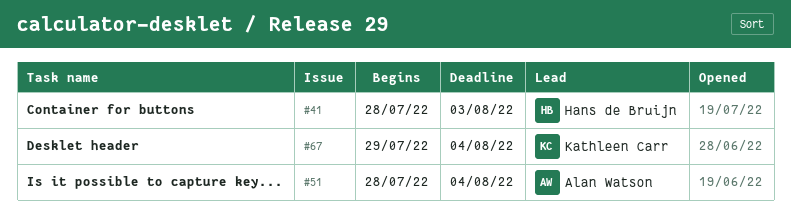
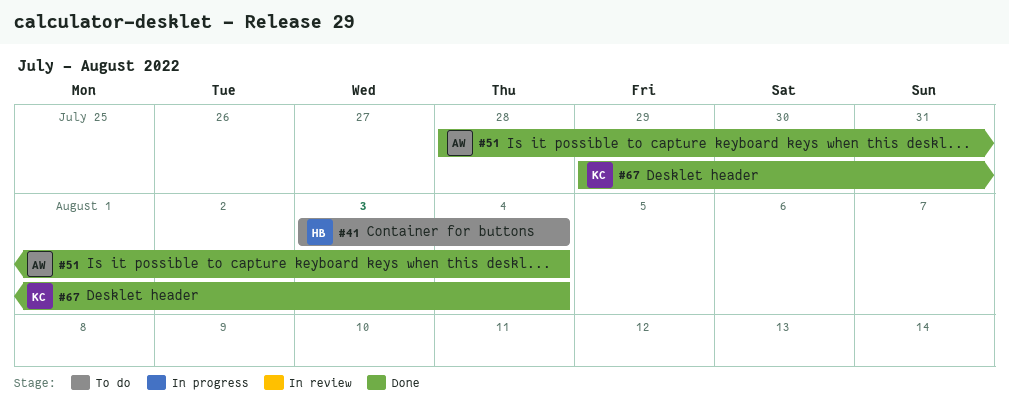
#41, start: Jul 28 -> Aug 3
#41, due: Aug 3 -> Aug 4

